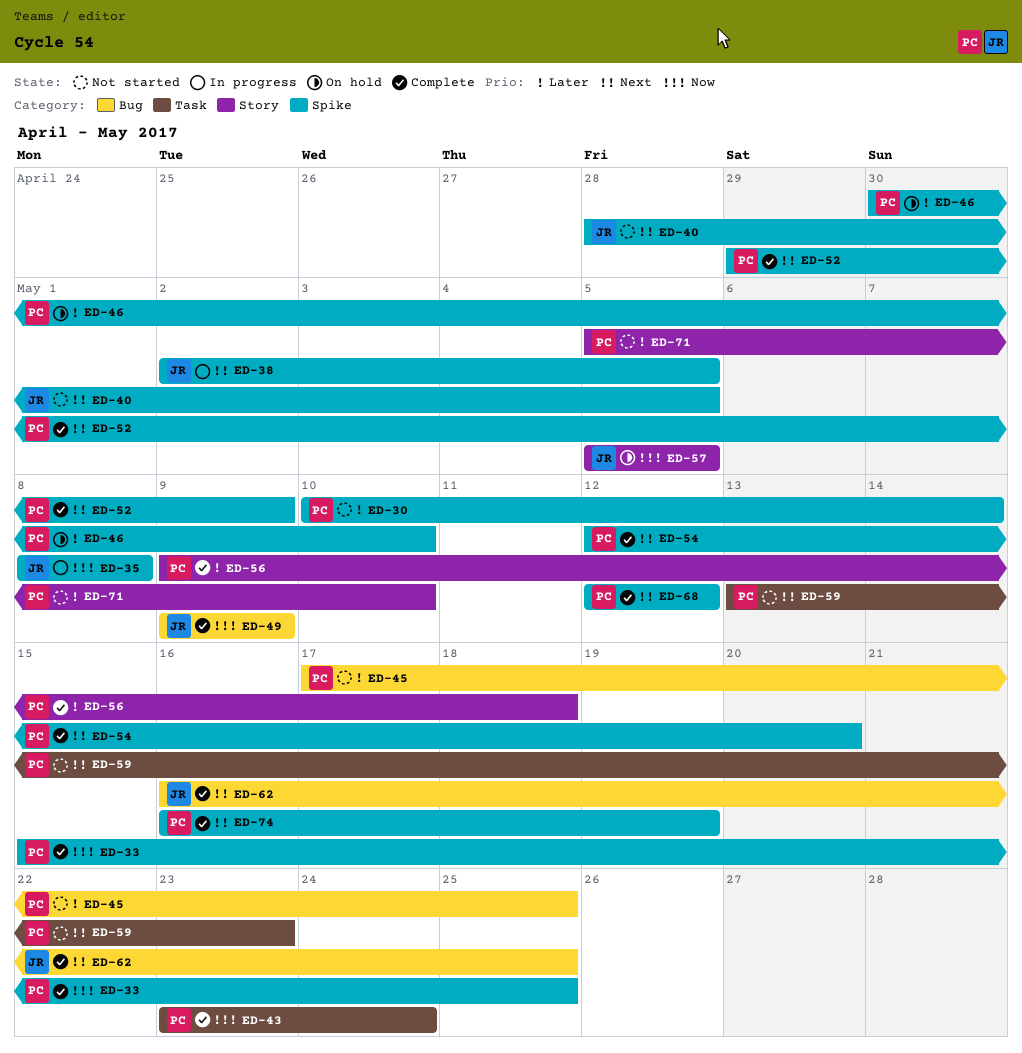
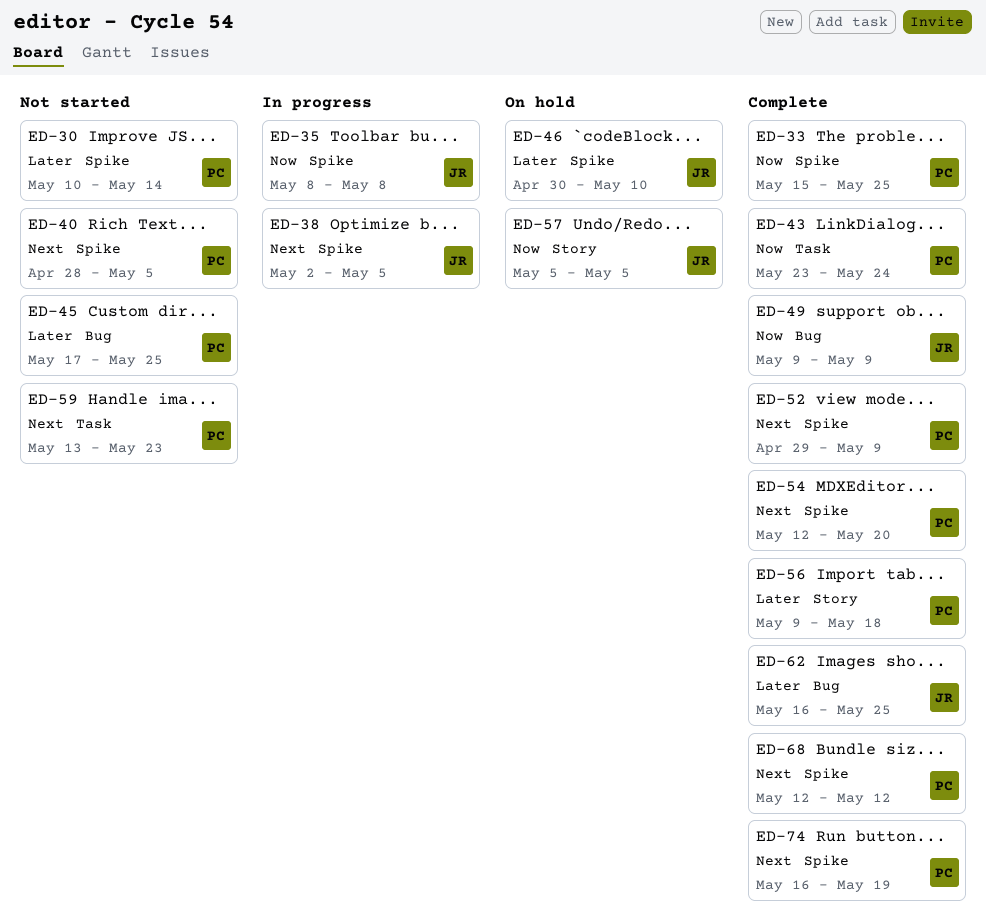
ED-40, owner: JR -> PC
ED-46, owner: PC -> JR
ED-62, priority: Next -> Later
ED-71: present -> none

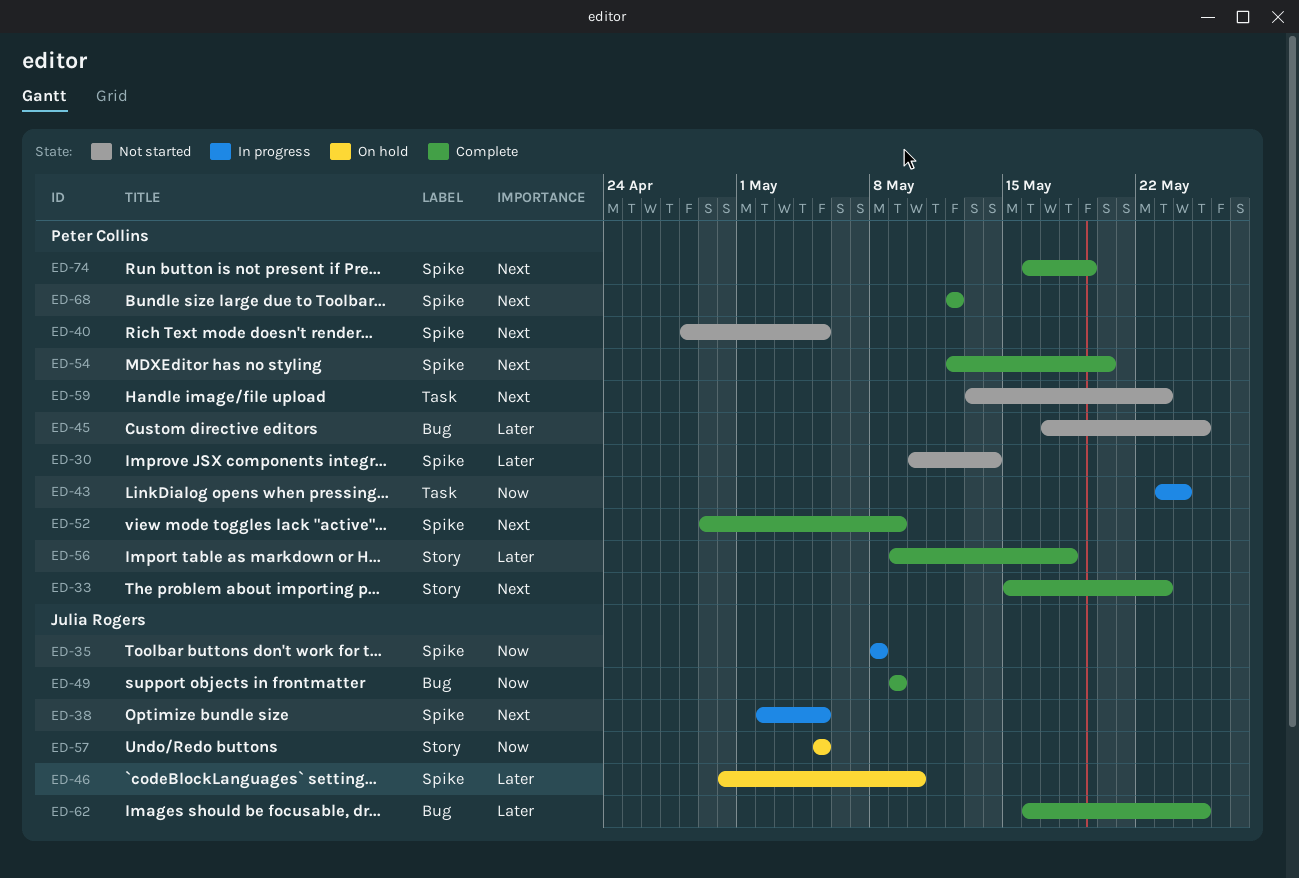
ED-33, priority: Now -> Next
ED-33, label: Spike -> Story
ED-33, due: May 25 -> May 23
ED-43, status: Complete -> In progress

